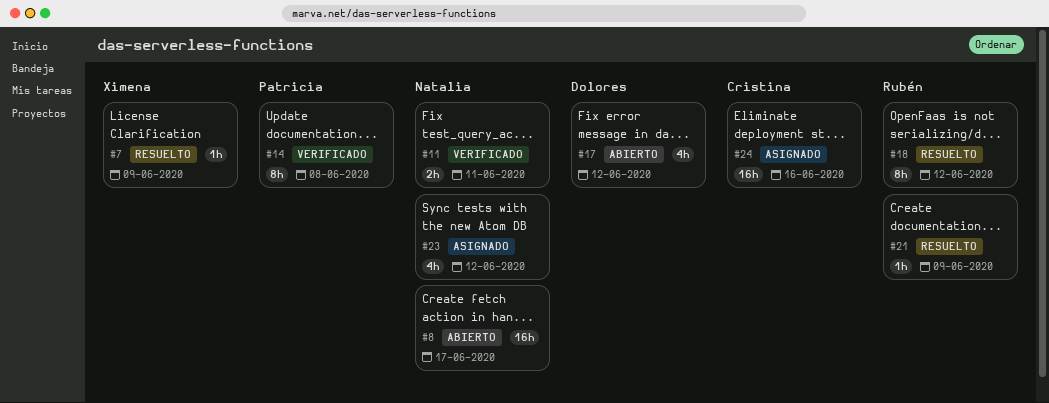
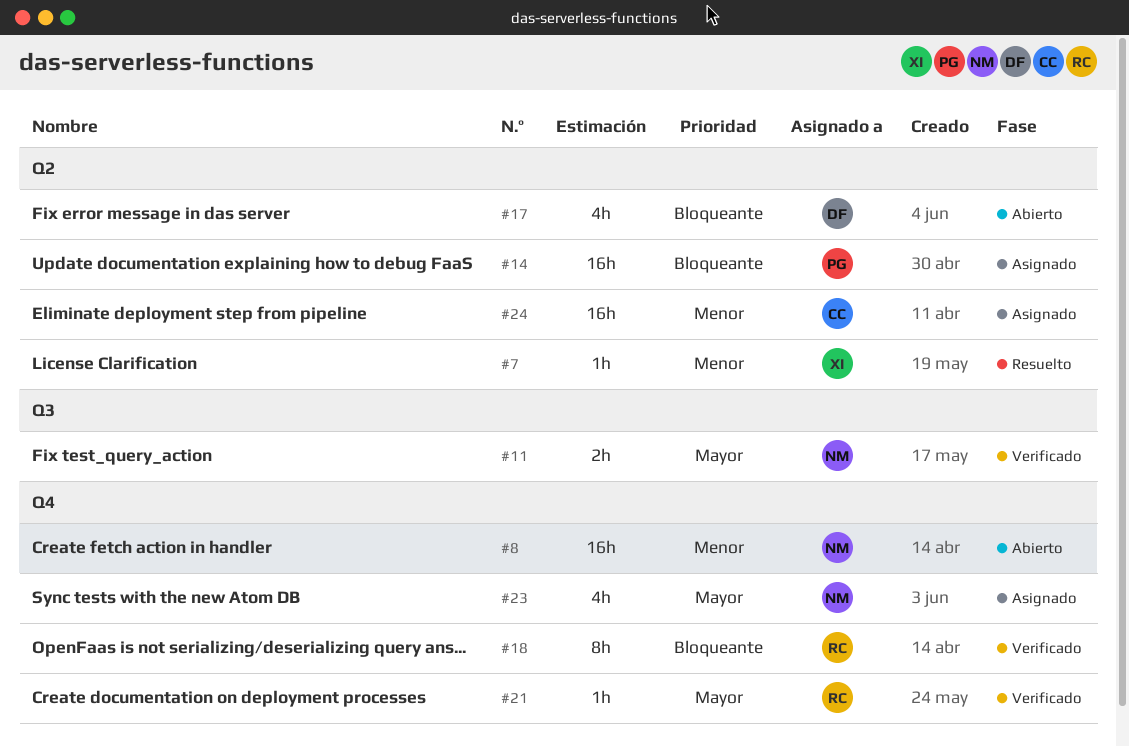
#14, status: Verificado -> Asignado
#14, estimate: 8h -> 16h
#18, status: Resuelto -> Verificado
#21, status: Resuelto -> Verificado

